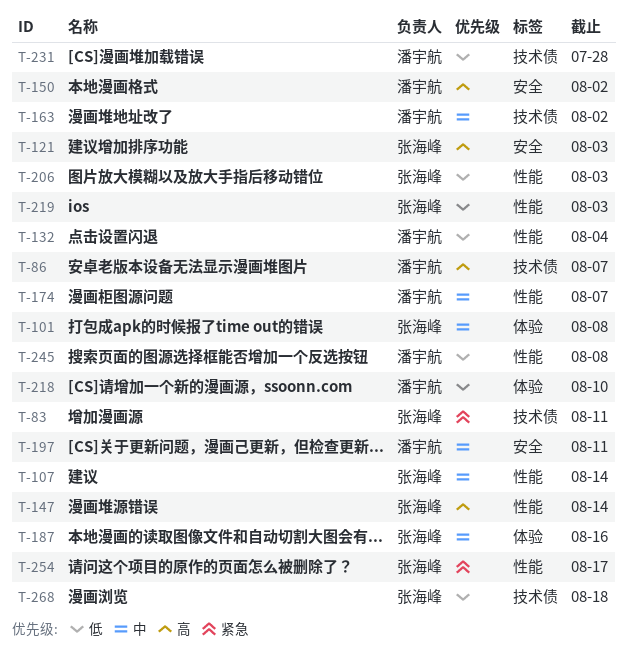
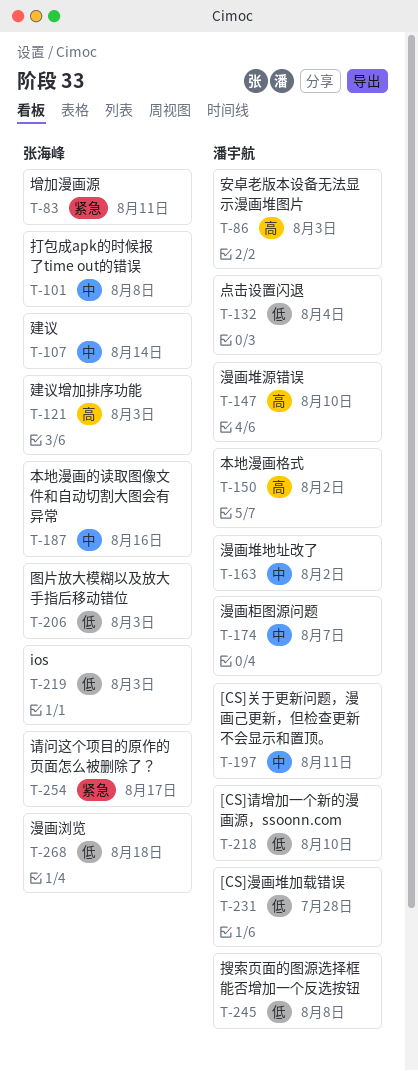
T-86, due: Aug 7 -> Aug 3
T-147, owner: 张海峰 -> 潘宇航
T-147, due: Aug 14 -> Aug 10

